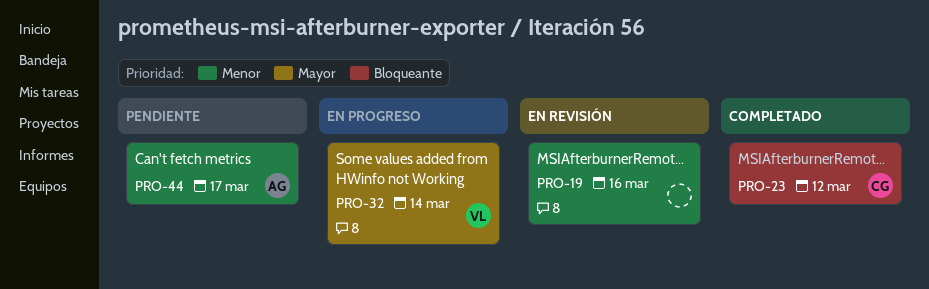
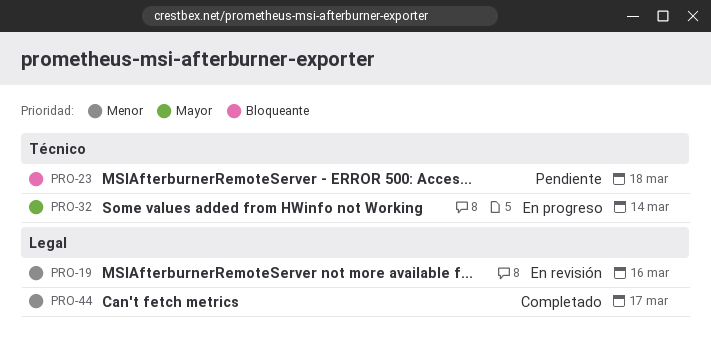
PRO-23, status: Completado -> Pendiente
PRO-23, due: Mar 12 -> Mar 18
PRO-44, status: Pendiente -> Completado

